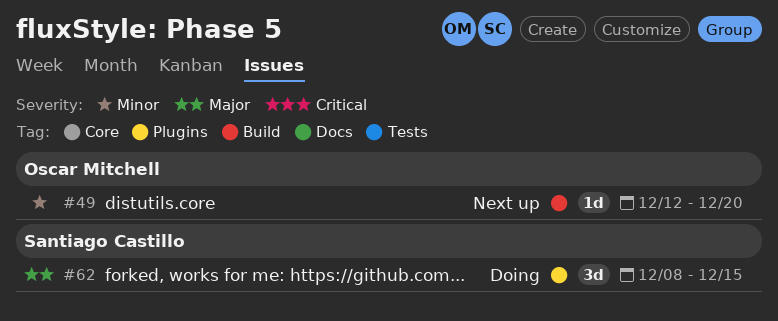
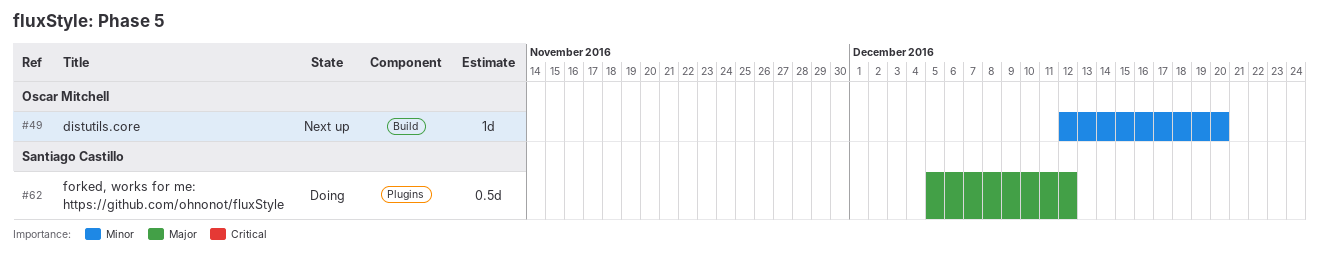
#62, estimate: 3d -> 0.5d
#62, start: Dec 8 -> Dec 5
#62, due: Dec 15 -> Dec 12

